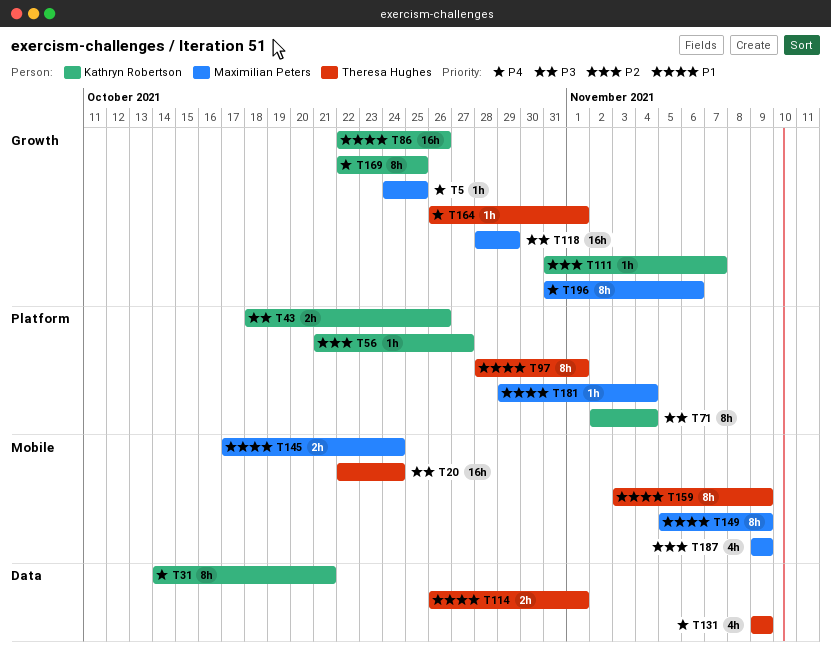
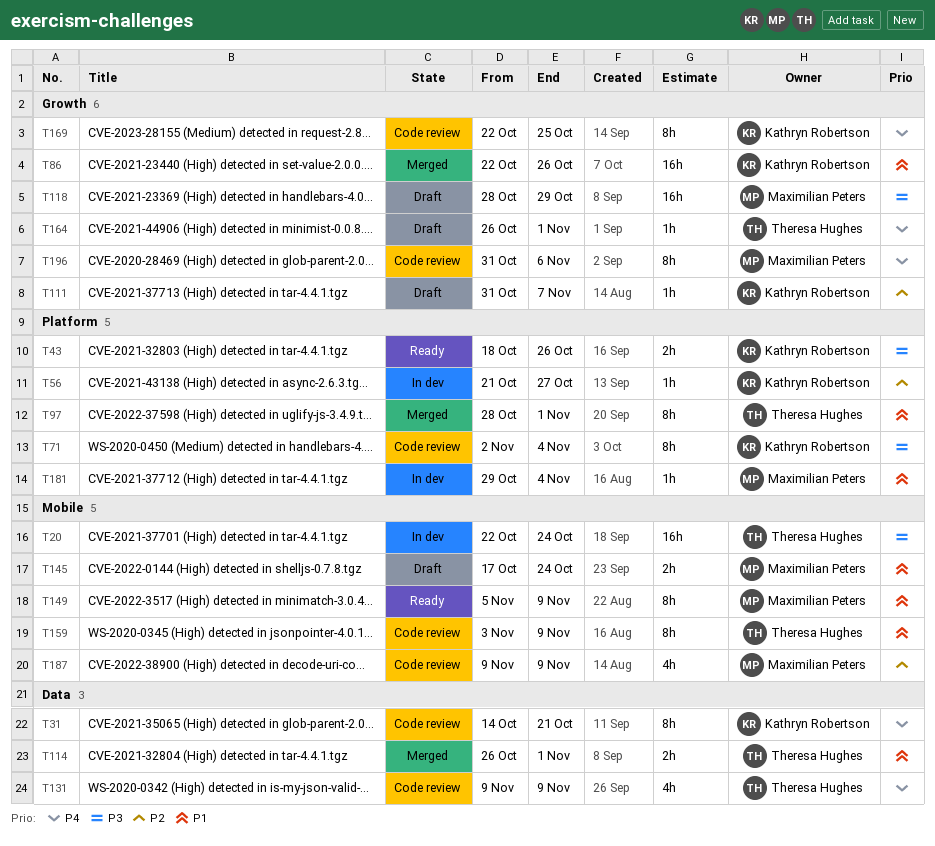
T5: present -> none

